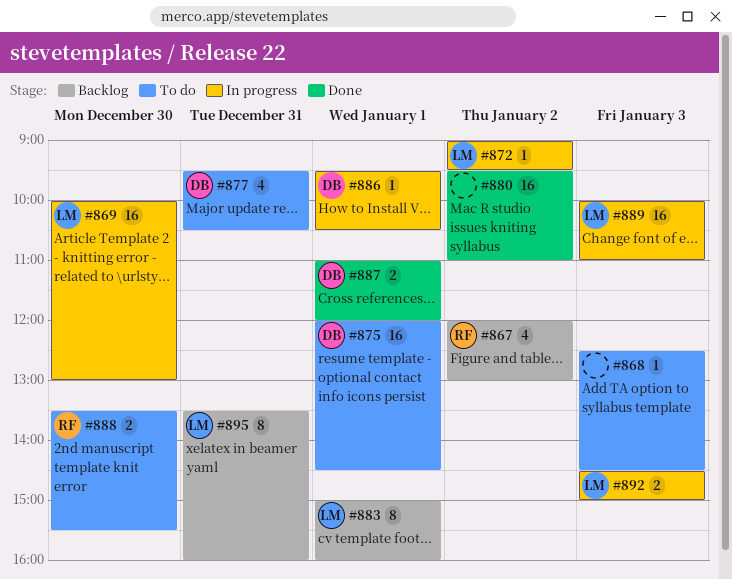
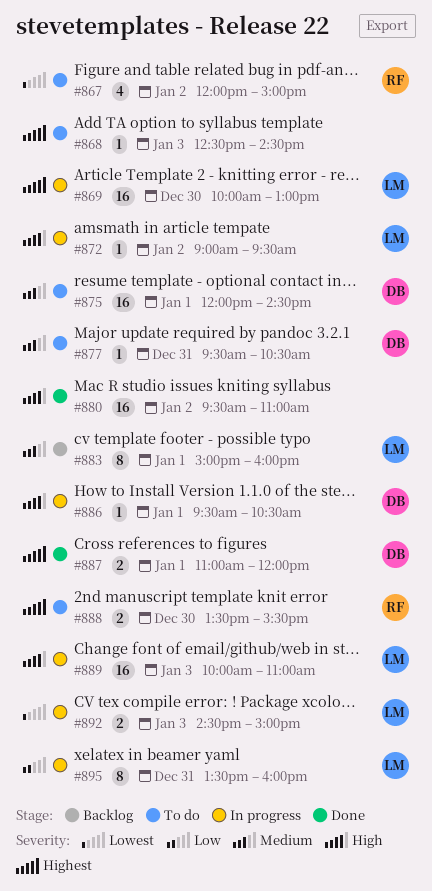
#867, status: Backlog -> To do
#867, ends: 13:00 -> 15:00
#877, estimate: 4 -> 1
#895, status: Backlog -> In progress

